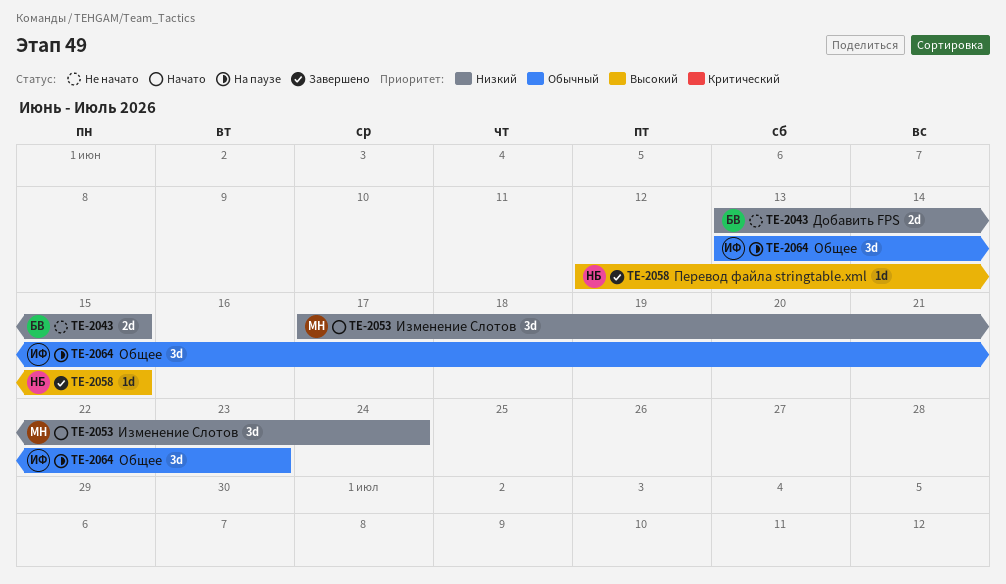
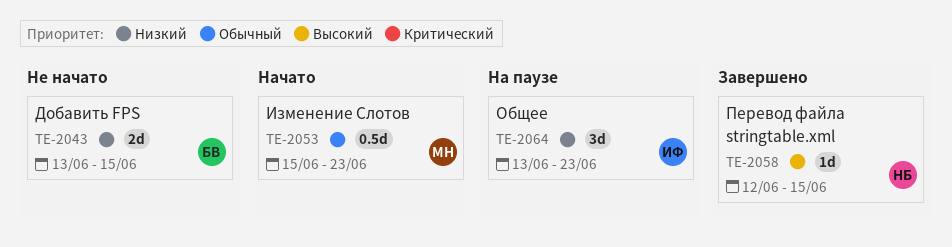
TE-2053, priority: Низкий -> Обычный
TE-2053, estimate: 3d -> 0.5d
TE-2053, start: Jun 17 -> Jun 15
TE-2053, due: Jun 24 -> Jun 23
TE-2064, priority: Обычный -> Низкий

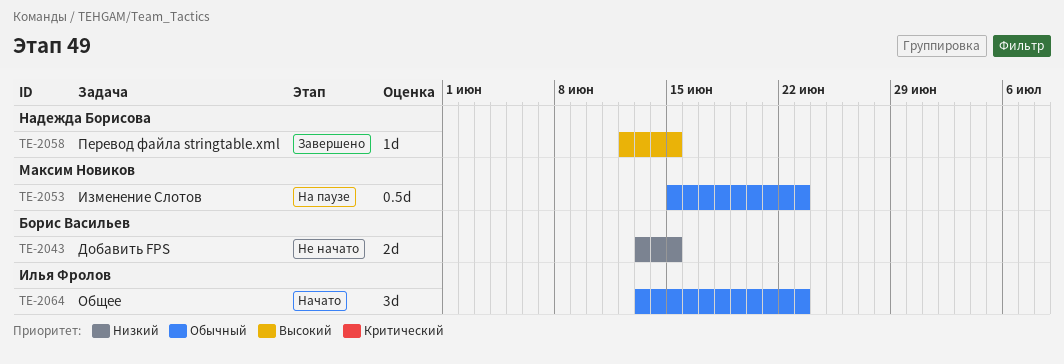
TE-2053, status: Начато -> На паузе
TE-2064, status: На паузе -> Начато
TE-2064, priority: Низкий -> Обычный

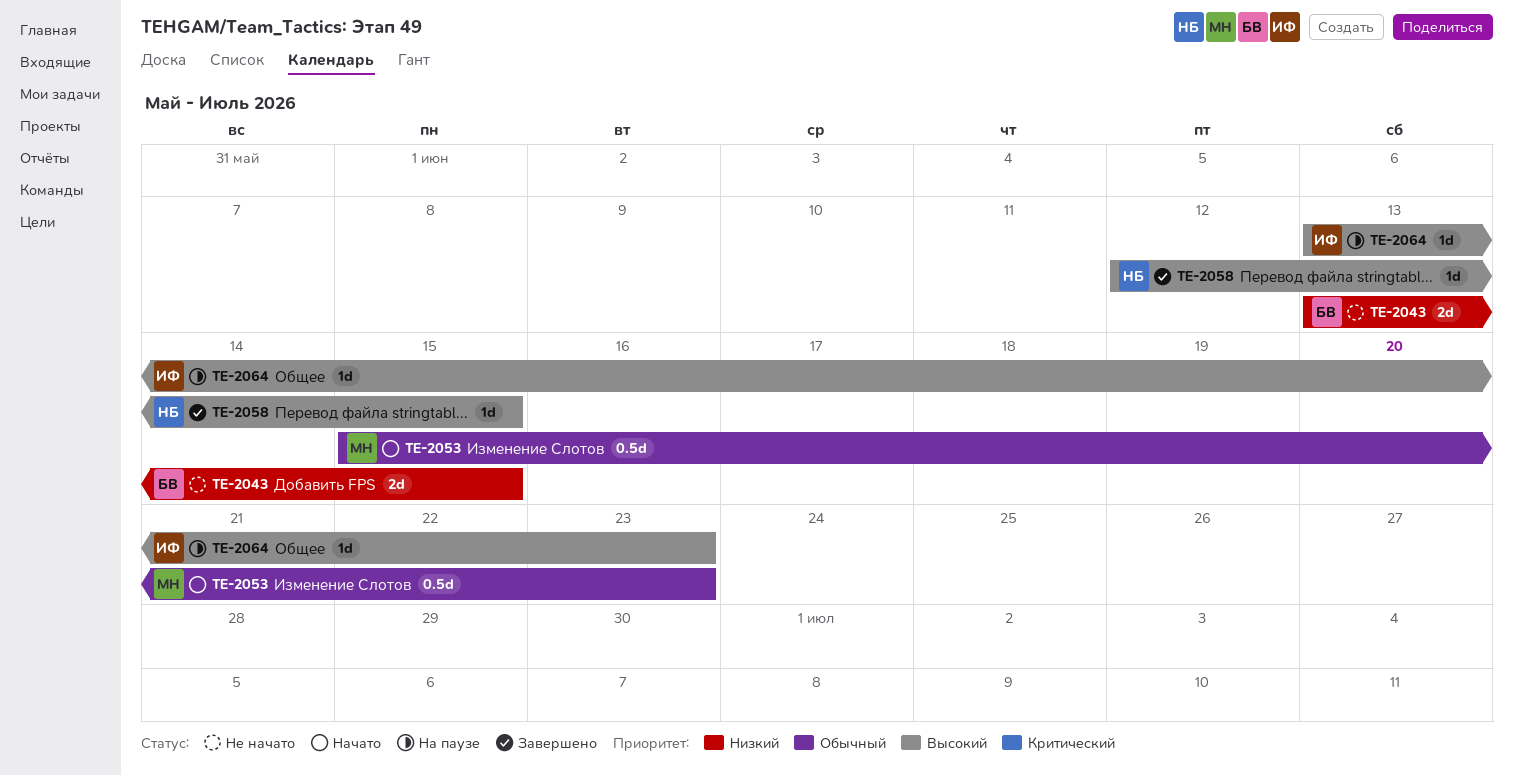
TE-2053, status: На паузе -> Начато
TE-2064, status: Начато -> На паузе
TE-2064, priority: Обычный -> Высокий
TE-2064, estimate: 3d -> 1d

